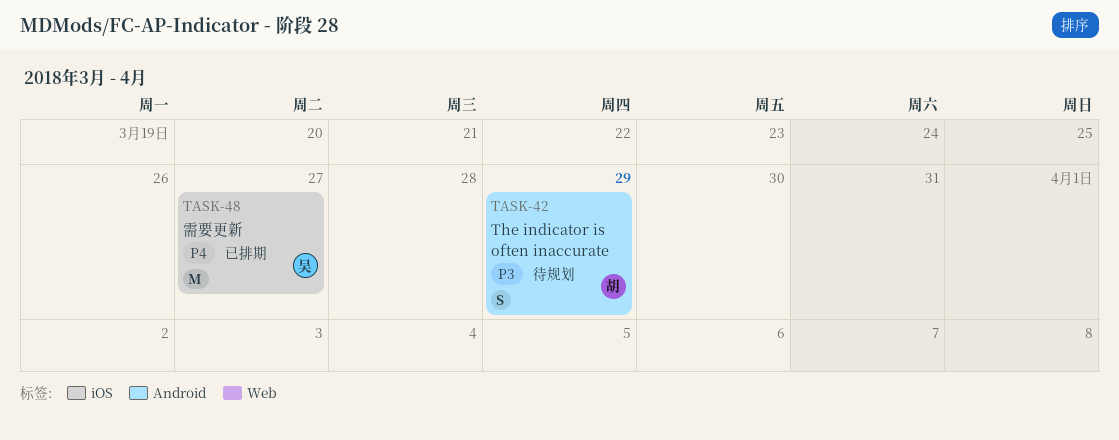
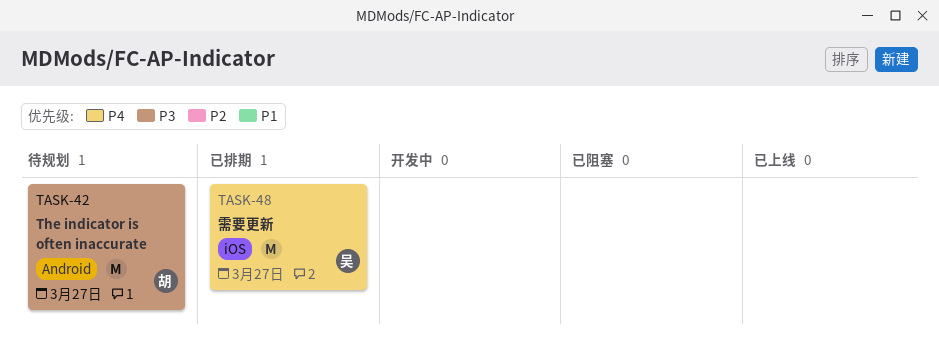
TASK-42, estimate: S -> M
TASK-42, due: Mar 29 -> Mar 27

